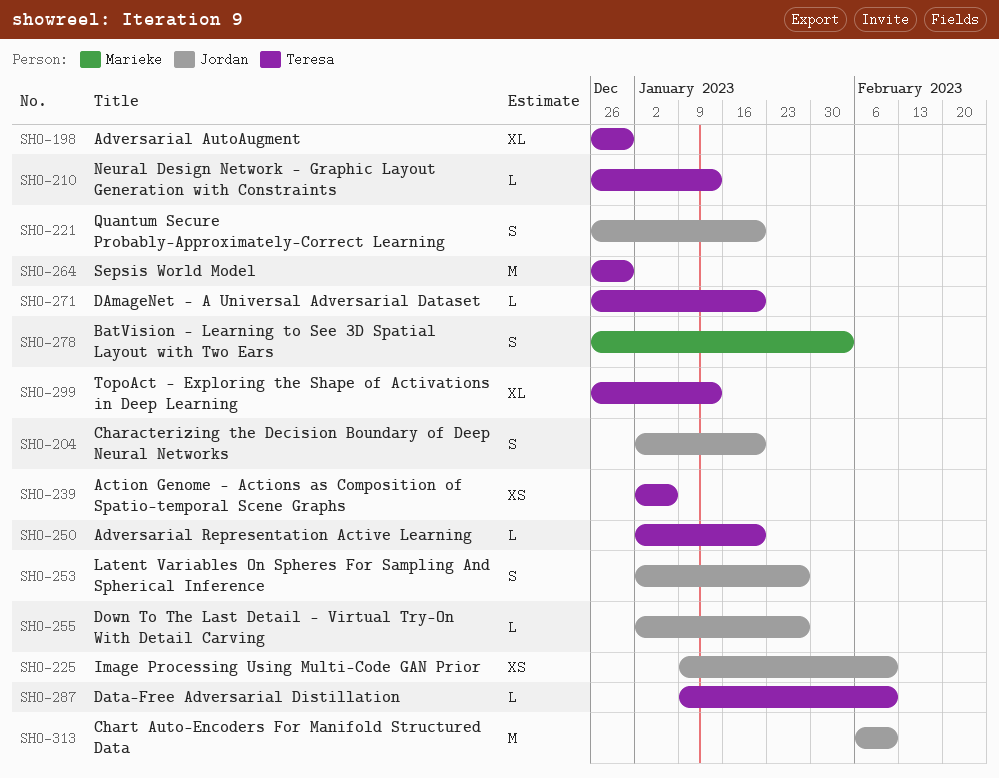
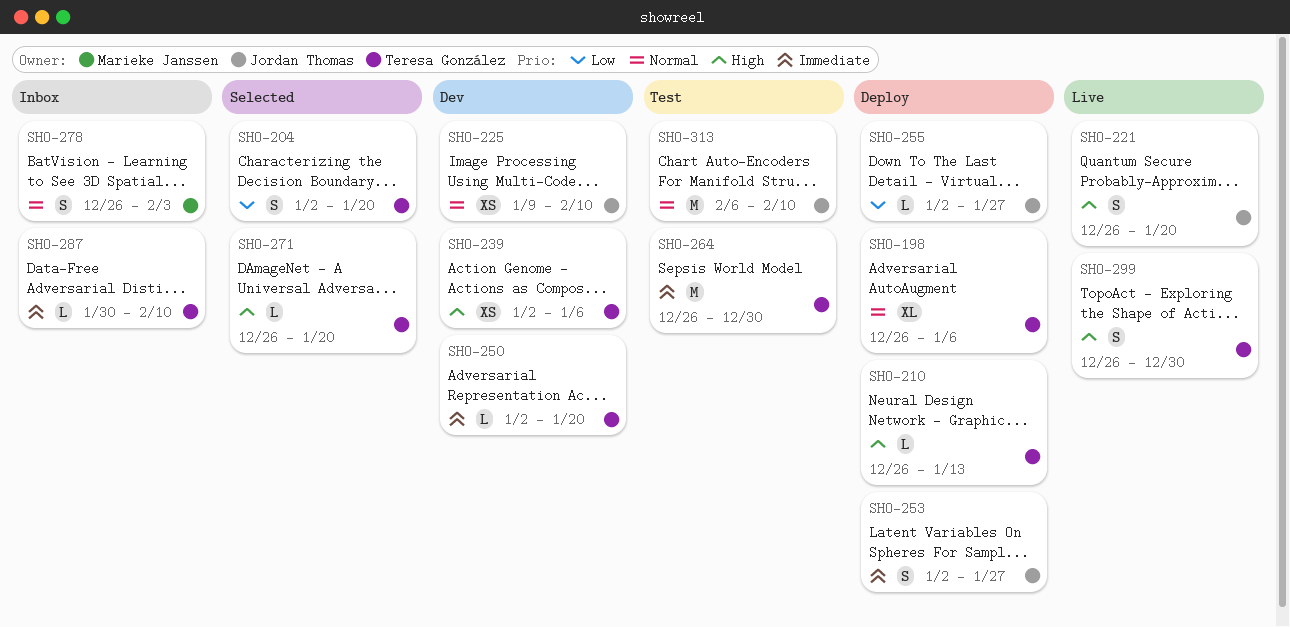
SHO-198, due: Dec 30 -> Jan 6
SHO-204, owner: Jordan Thomas -> Teresa González
SHO-287, start: Jan 9 -> Jan 30
SHO-299, estimate: XL -> S
SHO-299, due: Jan 13 -> Dec 30

